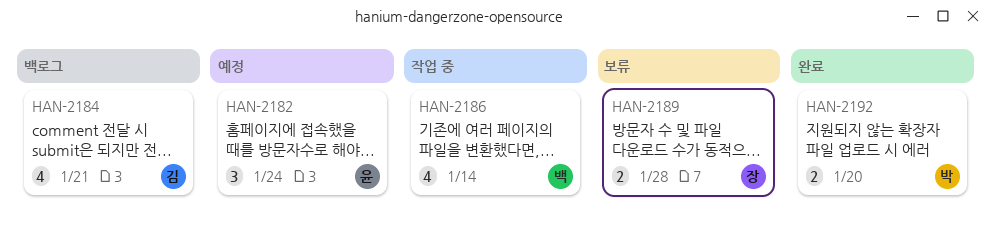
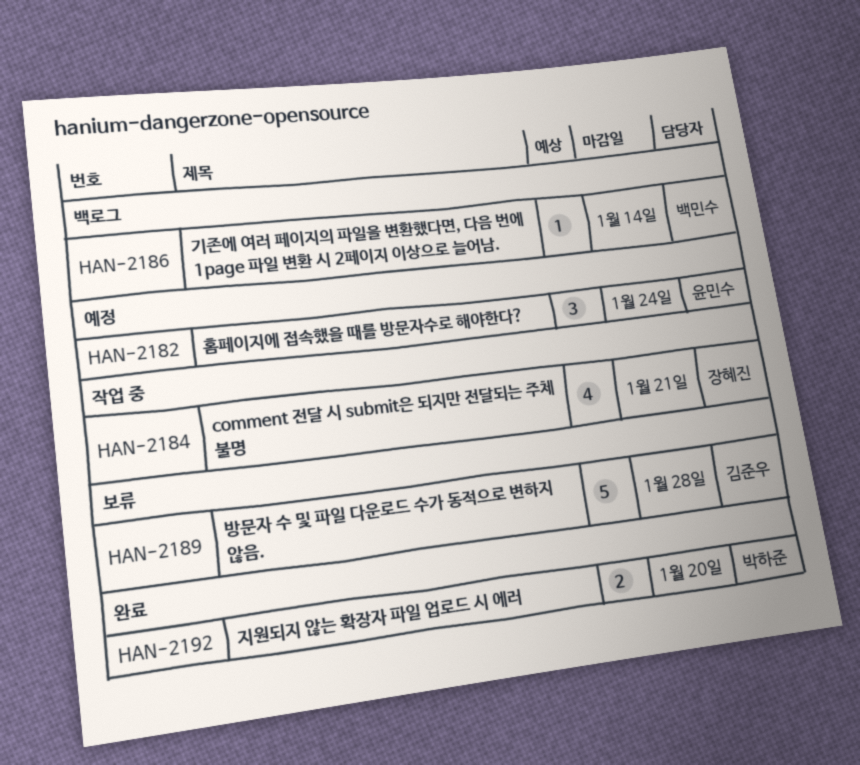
HAN-2184, status: 백로그 -> 작업 중
HAN-2184, owner: 김준우 -> 장혜진
HAN-2186, status: 작업 중 -> 백로그
HAN-2186, estimate: 4 -> 1
HAN-2189, owner: 장혜진 -> 김준우
HAN-2189, estimate: 2 -> 5

